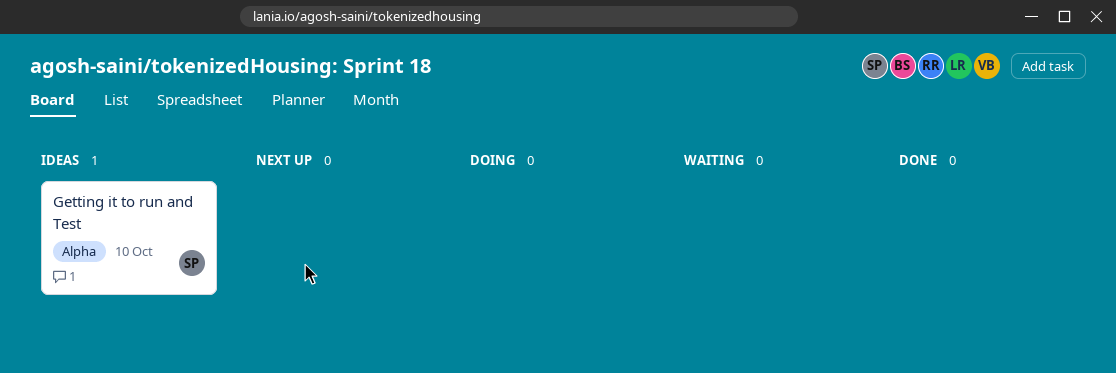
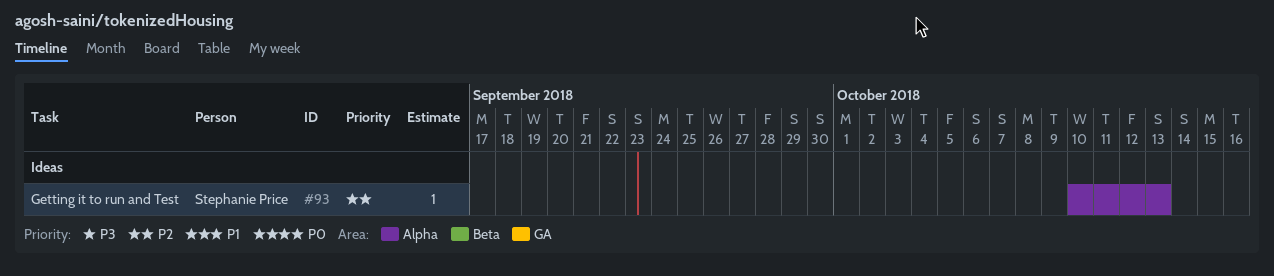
Getting it to run and Test, due: Oct 10 -> Oct 13

